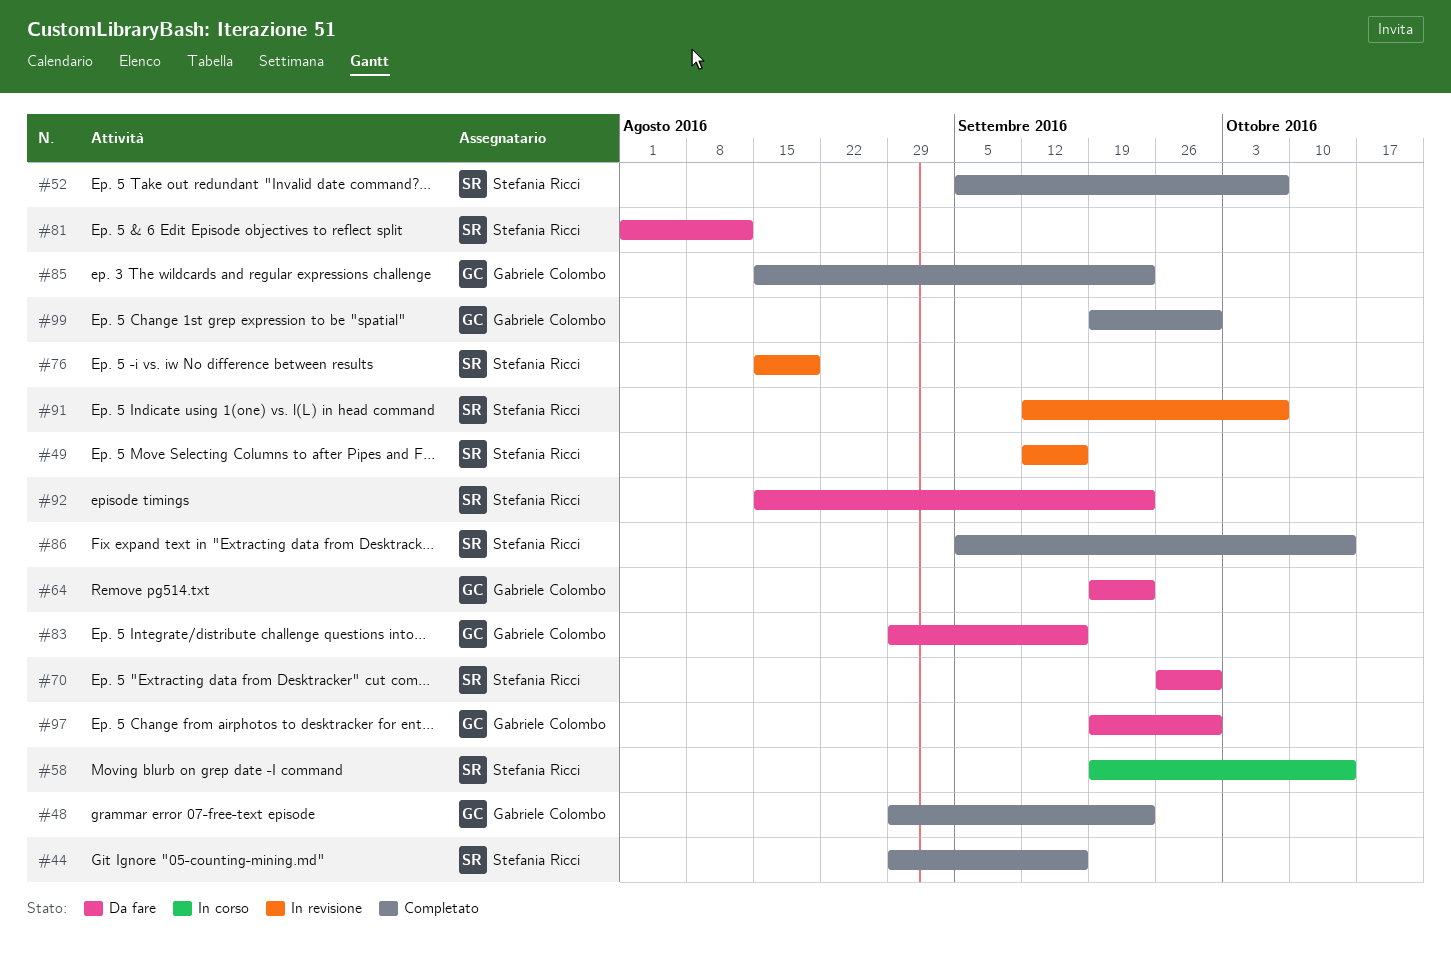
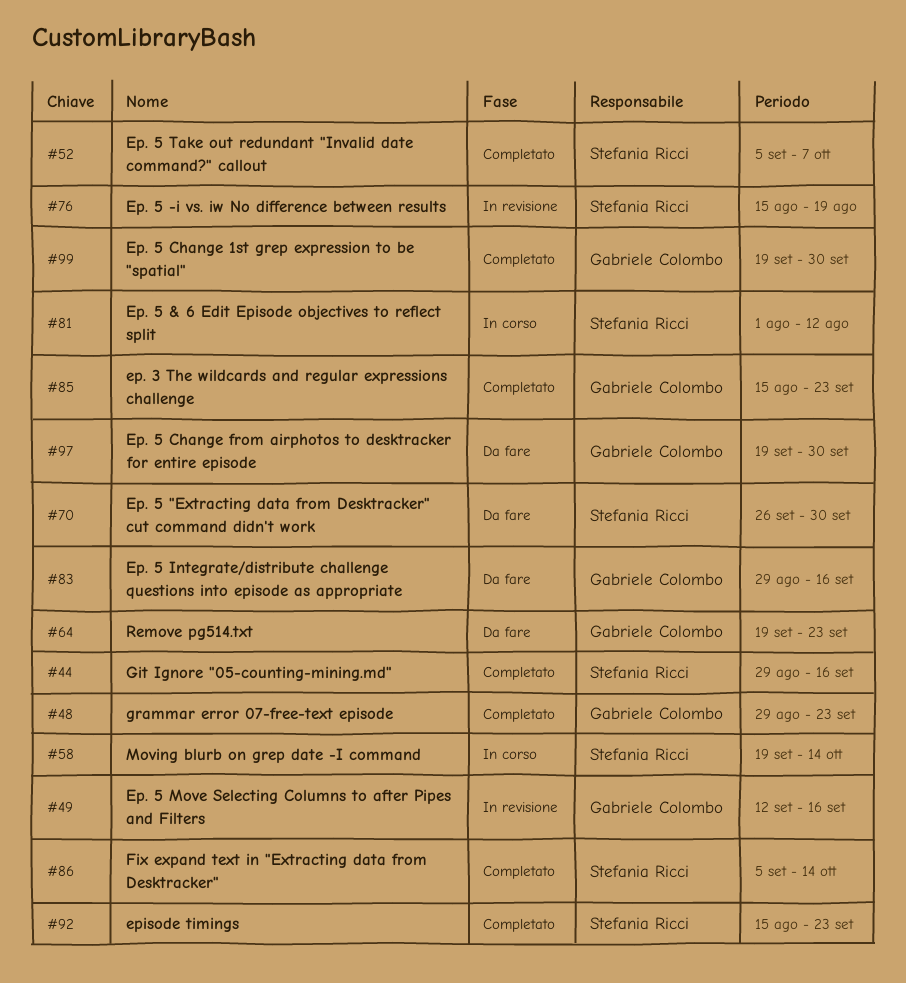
#49, owner: Stefania Ricci -> Gabriele Colombo
#81, status: Da fare -> In corso
#91: present -> none
#92, status: Da fare -> Completato

